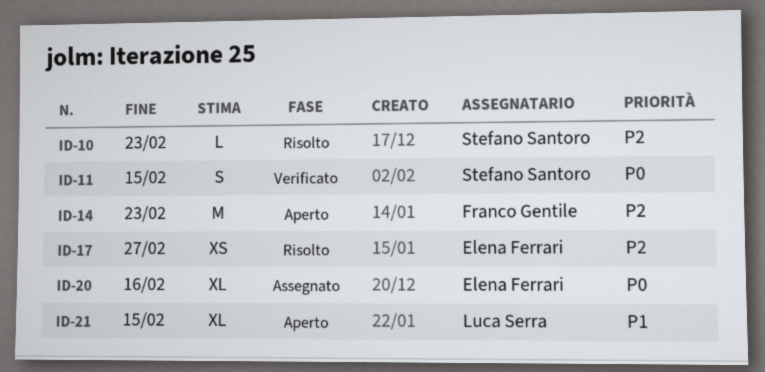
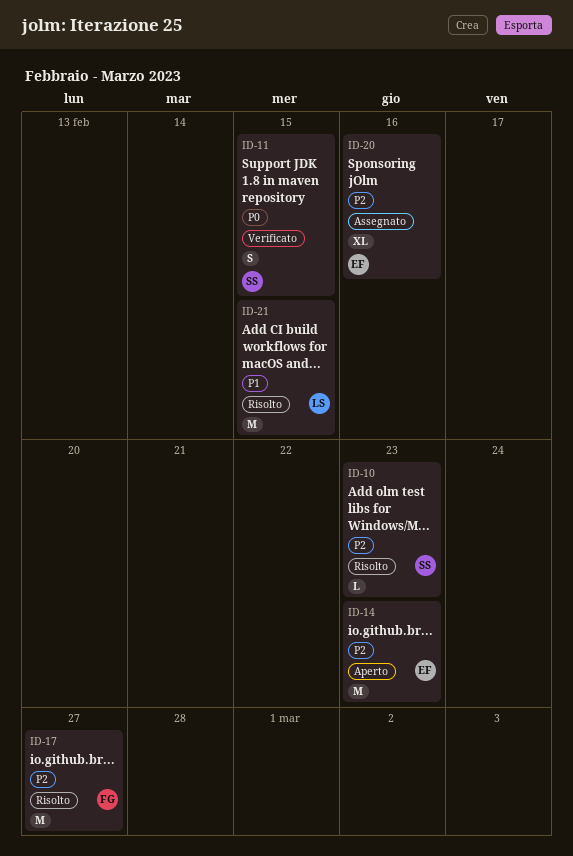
ID-14, owner: Franco Gentile -> Elena Ferrari
ID-17, owner: Elena Ferrari -> Franco Gentile
ID-17, estimate: XS -> M
ID-20, priority: P0 -> P2
ID-21, status: Aperto -> Risolto
ID-21, estimate: XL -> M

